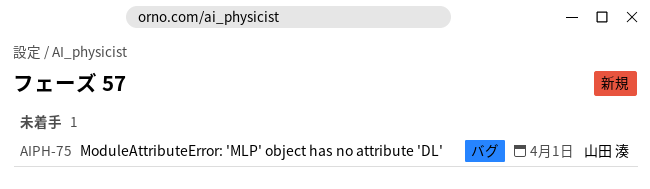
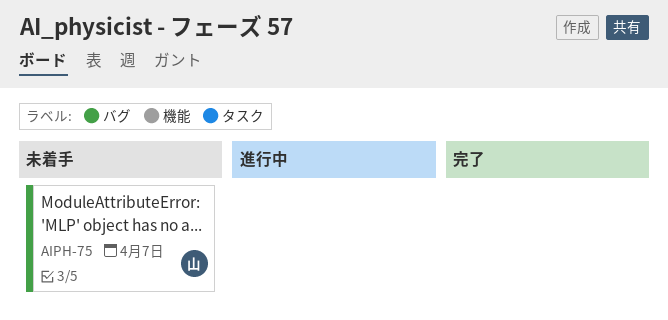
AIPH-75, due: Apr 1 -> Apr 7

